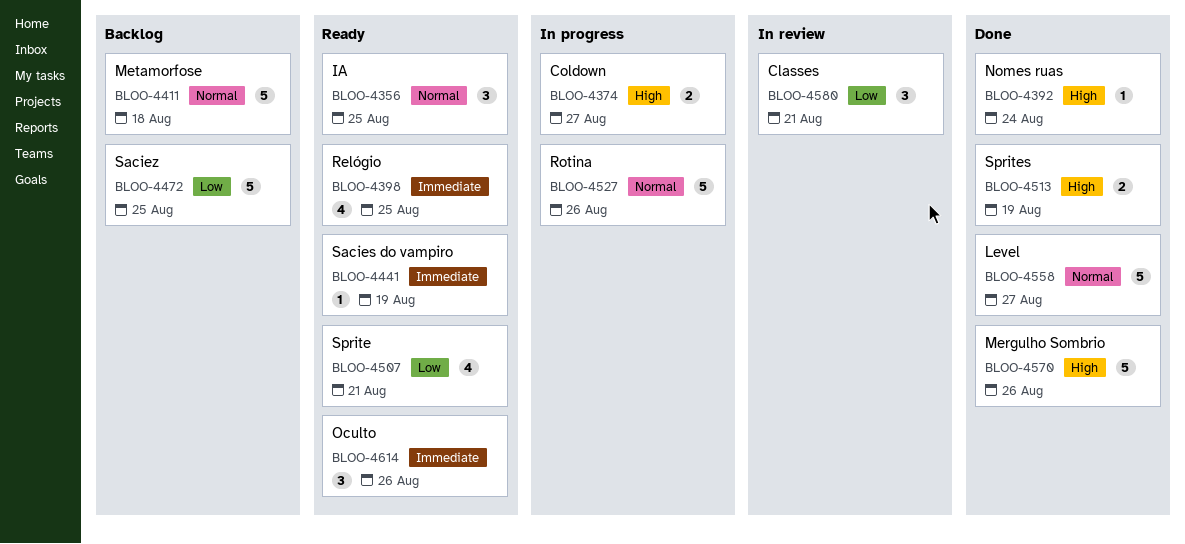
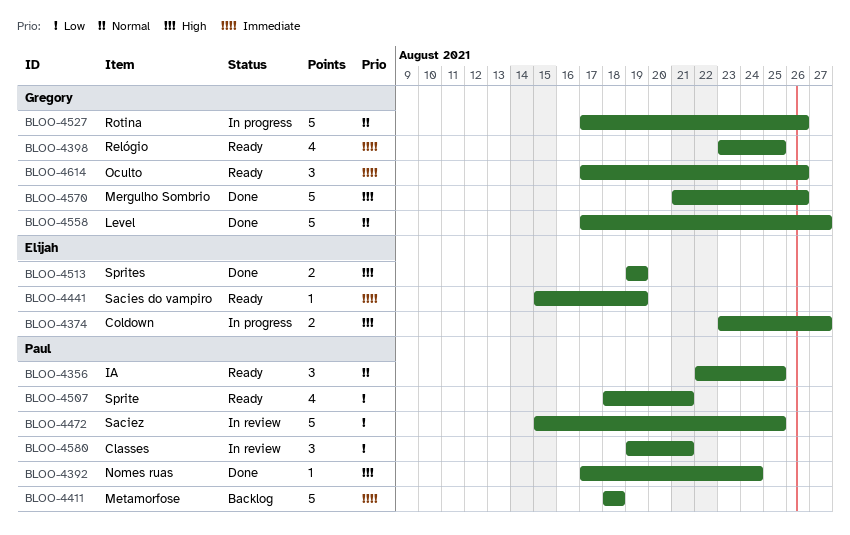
BLOO-4411, priority: Normal -> Immediate
BLOO-4472, status: Backlog -> In review

